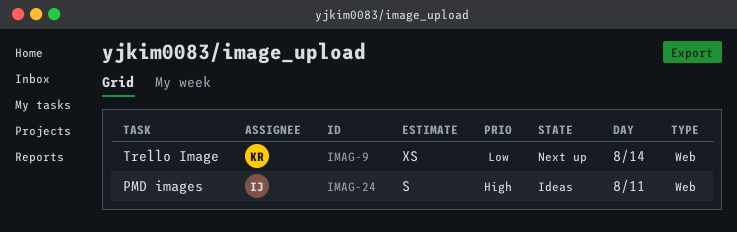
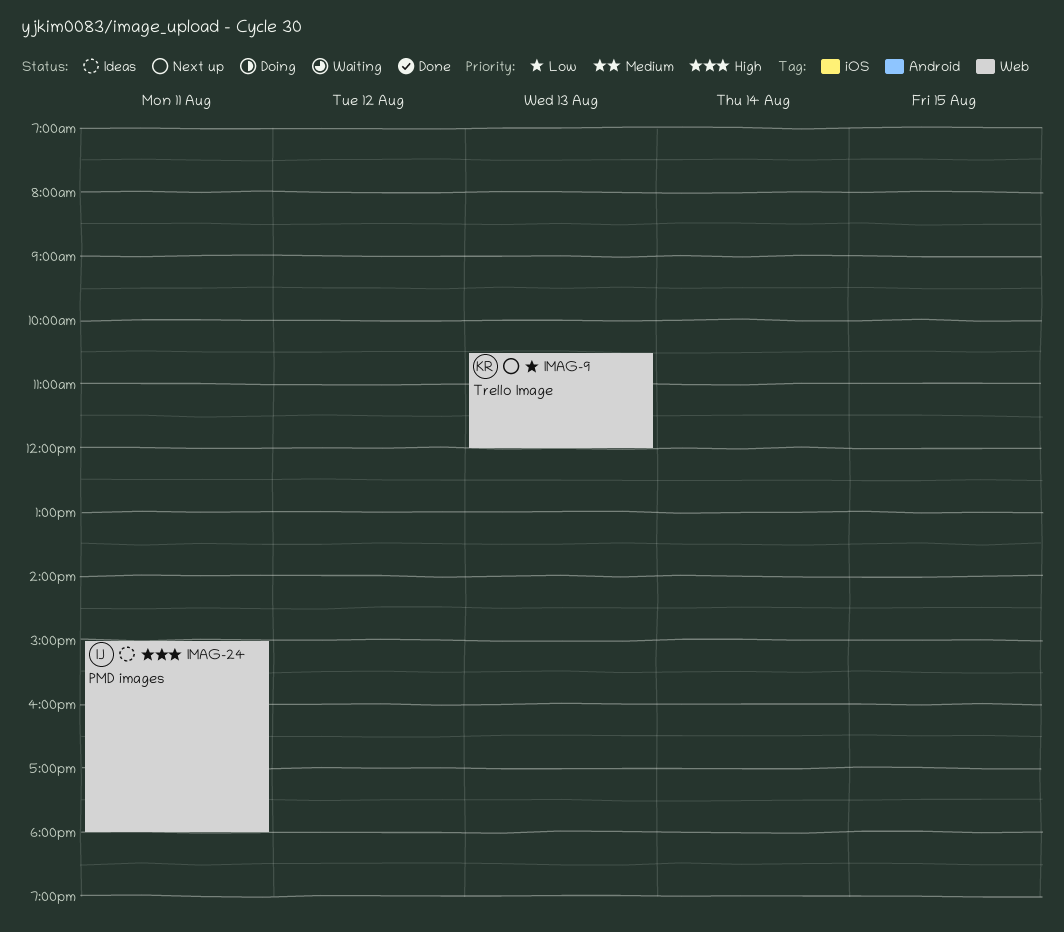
IMAG-9, day: Aug 14 -> Aug 13

